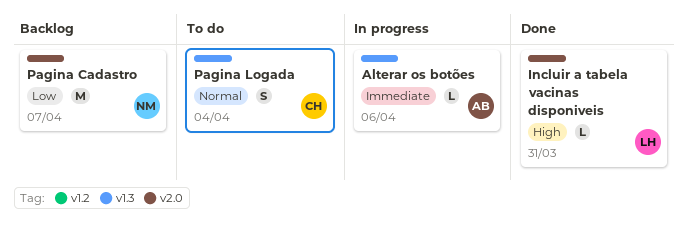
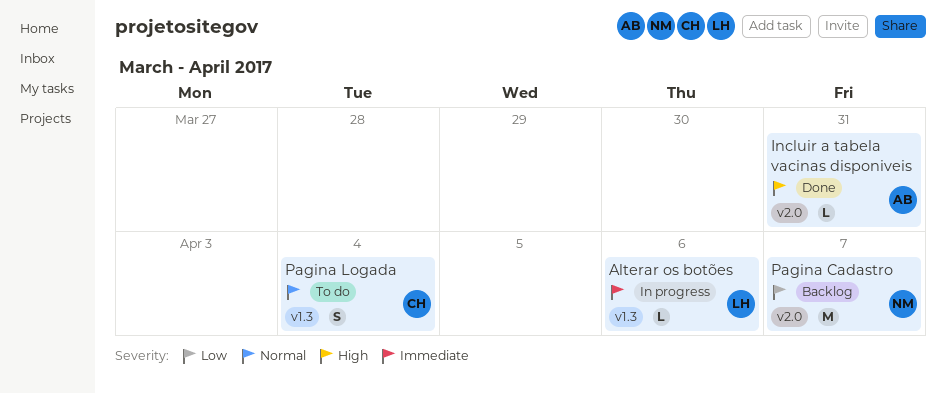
Alterar os botões, owner: AB -> LH
Incluir a tabela vacinas disponiveis, owner: LH -> AB

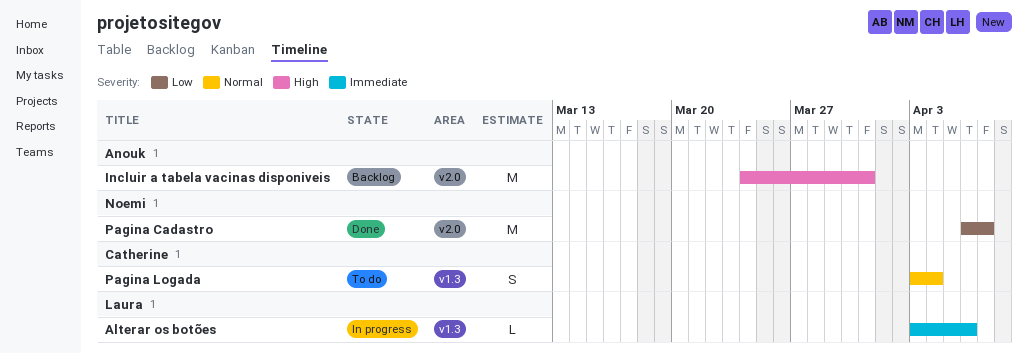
Incluir a tabela vacinas disponiveis, status: Done -> Backlog
Incluir a tabela vacinas disponiveis, estimate: L -> M
Pagina Cadastro, status: Backlog -> Done

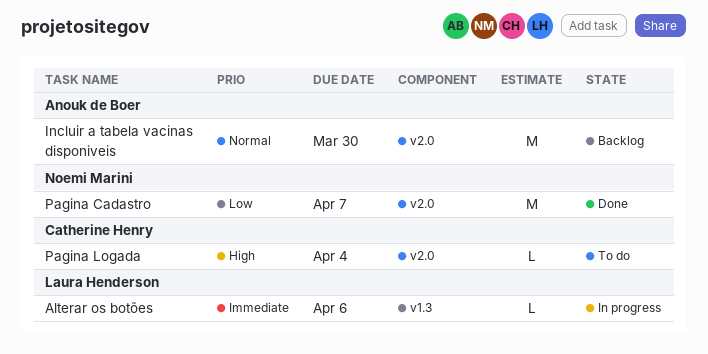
Incluir a tabela vacinas disponiveis, priority: High -> Normal
Incluir a tabela vacinas disponiveis, due: Mar 31 -> Mar 30
Pagina Logada, priority: Normal -> High
Pagina Logada, label: v1.3 -> v2.0
Pagina Logada, estimate: S -> L

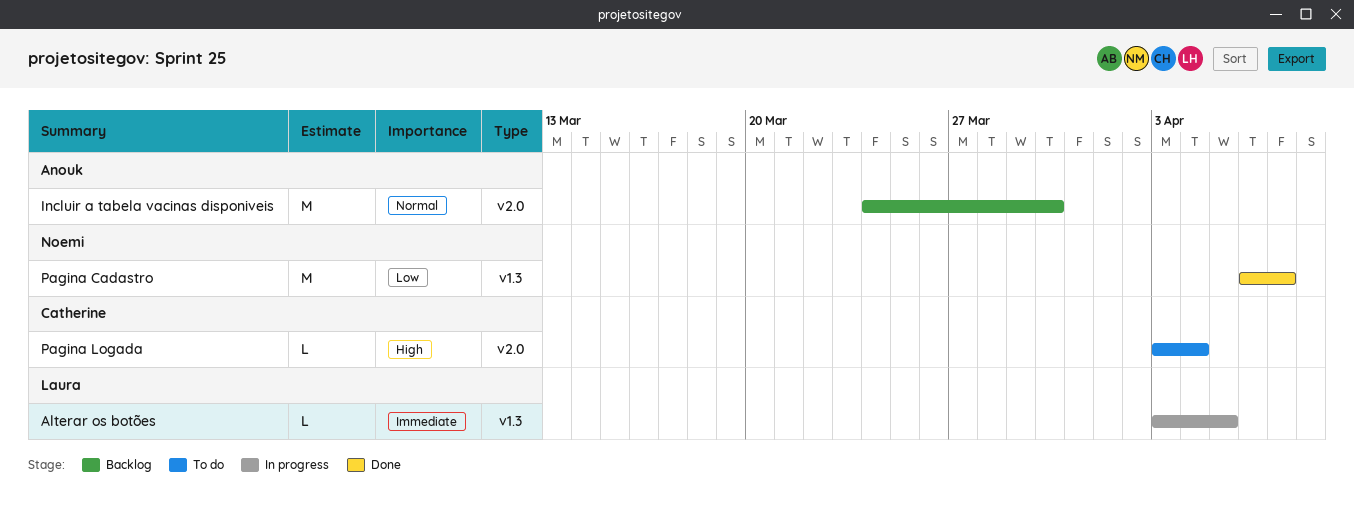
Alterar os botões, due: Apr 6 -> Apr 5
Pagina Cadastro, label: v2.0 -> v1.3

